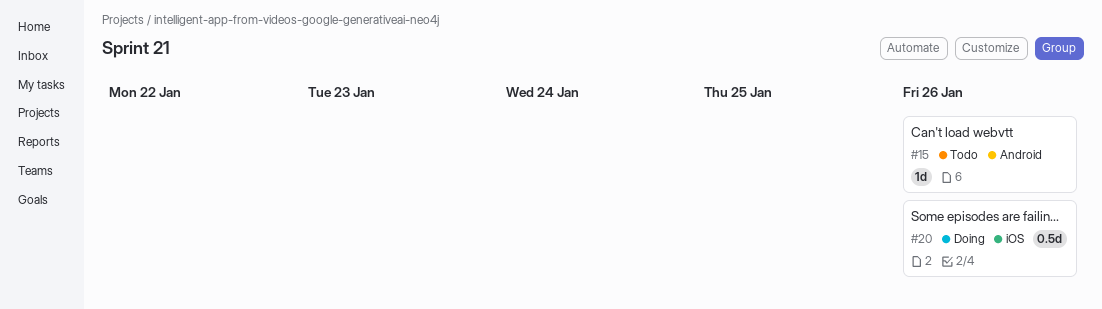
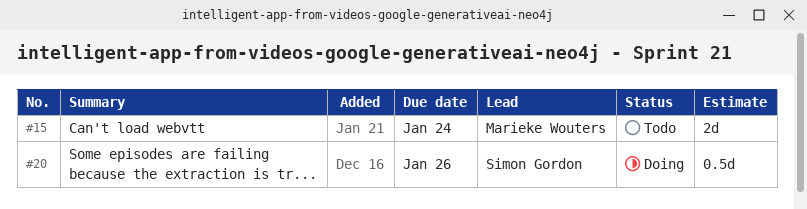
#15, estimate: 1d -> 2d
#15, due: Jan 26 -> Jan 24

